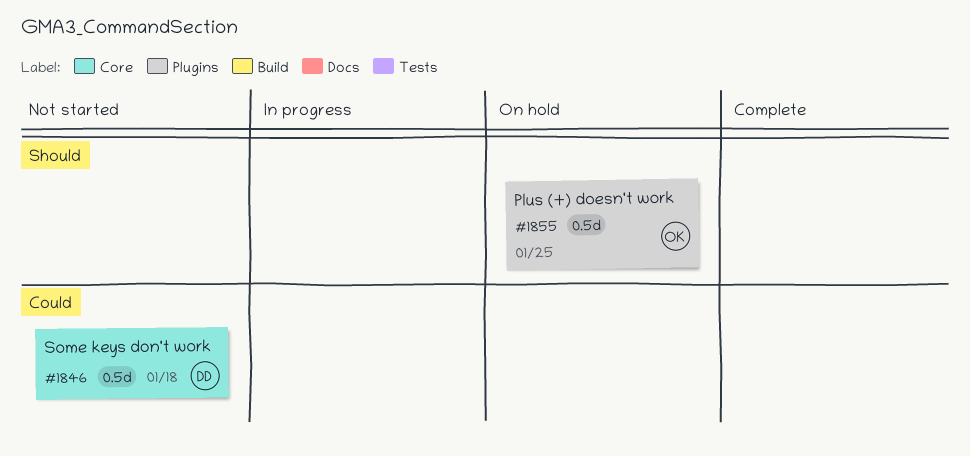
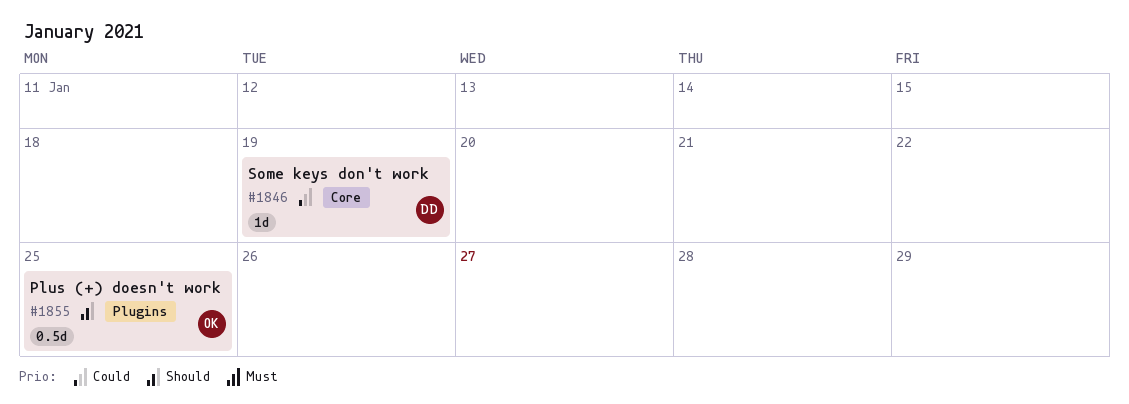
#1846, estimate: 0.5d -> 1d
#1846, due: Jan 18 -> Jan 19

